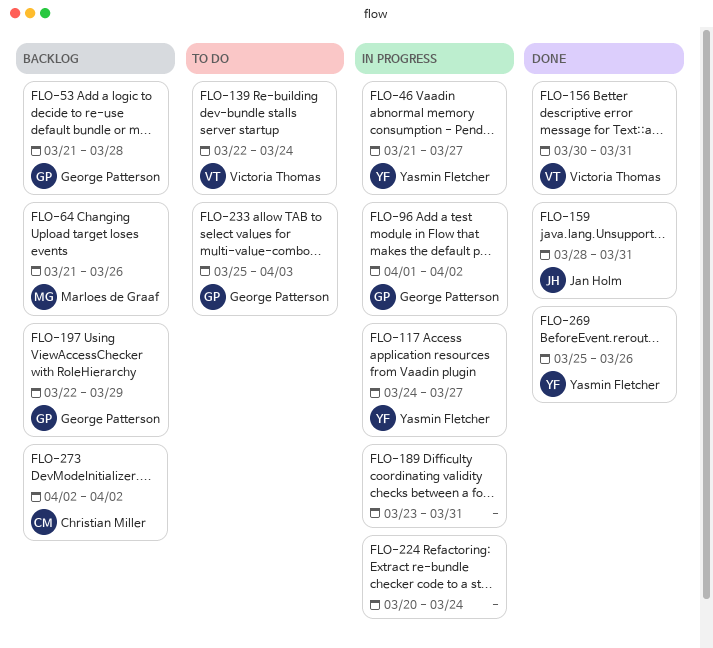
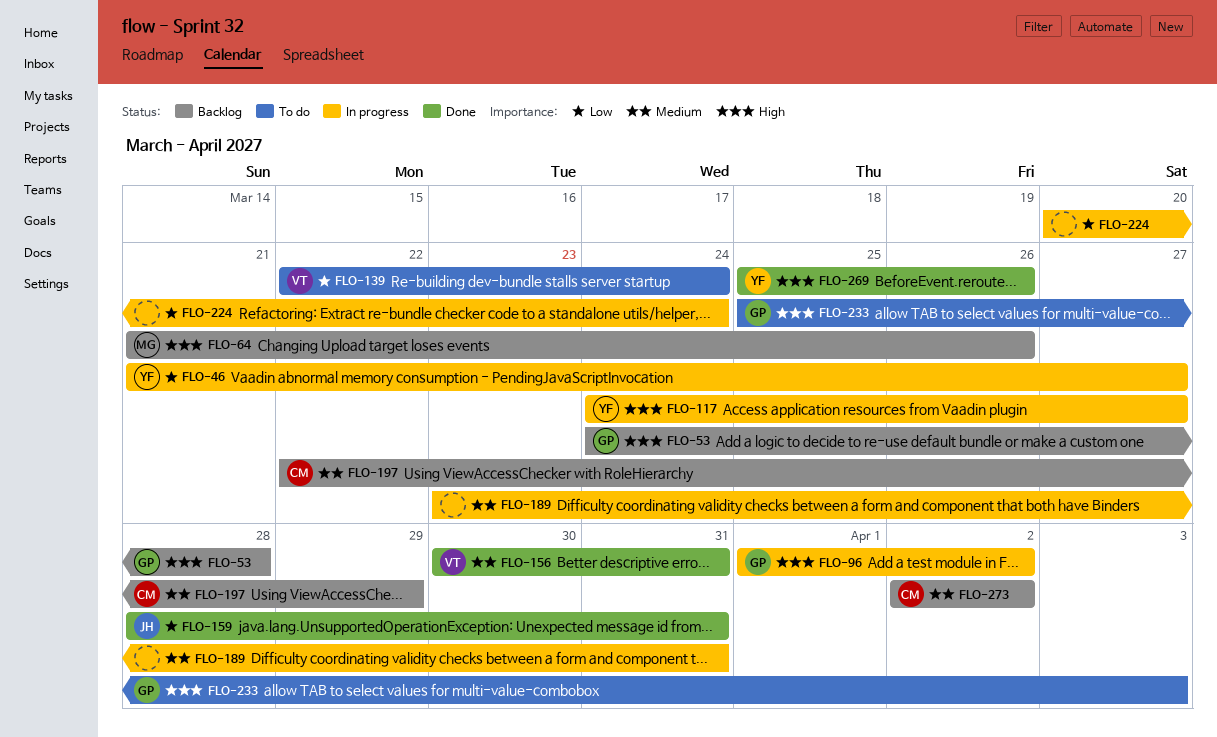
FLO-53, start: Mar 21 -> Mar 24
FLO-197, owner: George Patterson -> Christian Miller

